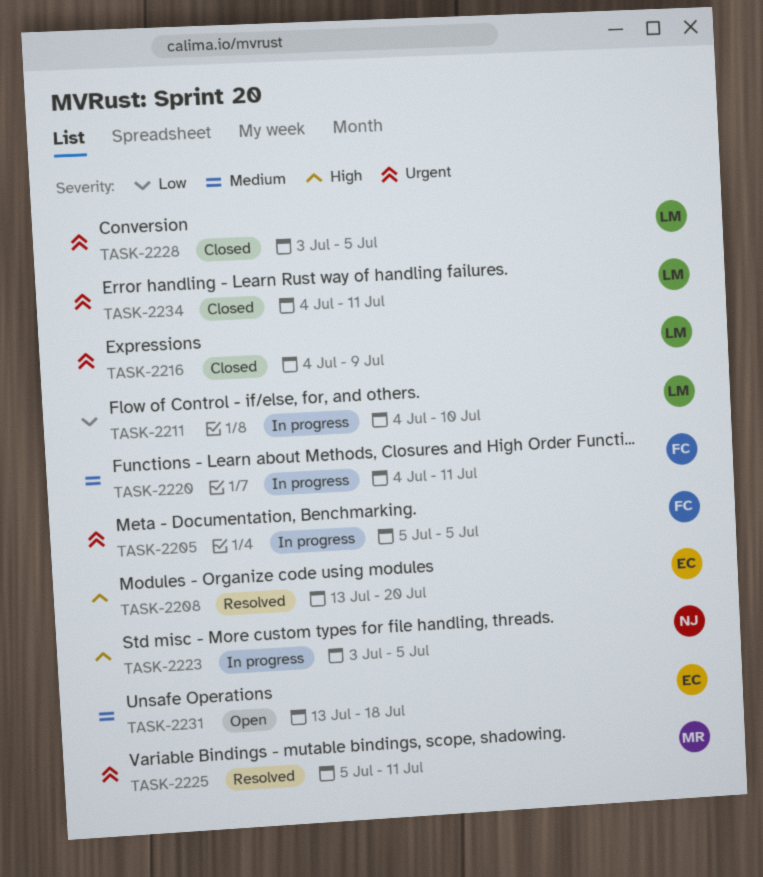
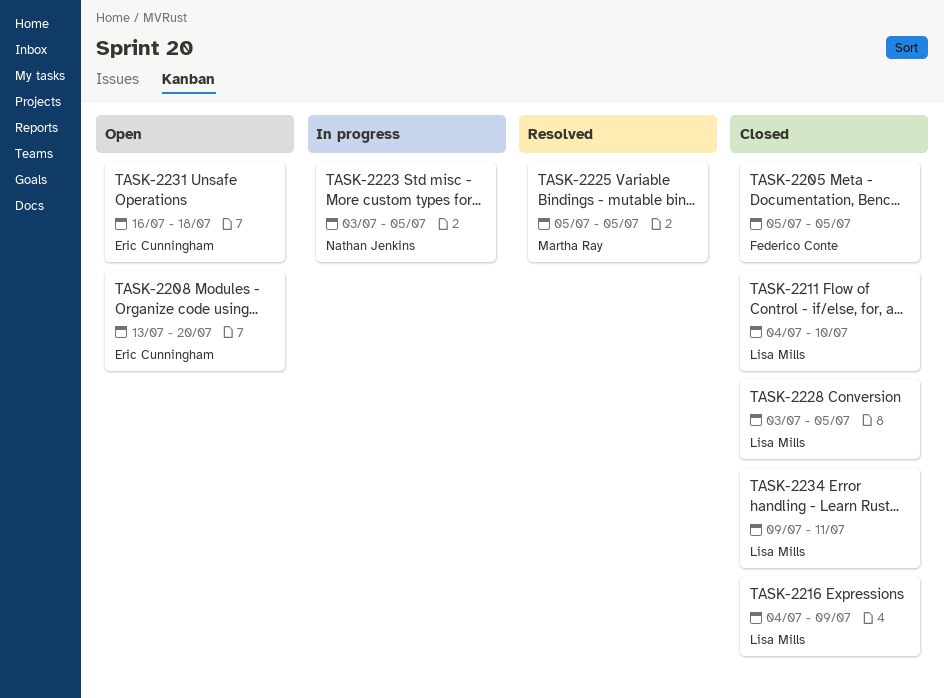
TASK-2205, status: In progress -> Closed
TASK-2208, status: Resolved -> Open
TASK-2211, status: In progress -> Closed
TASK-2220: present -> none
TASK-2225, due: Jul 11 -> Jul 5
TASK-2231, start: Jul 13 -> Jul 16
TASK-2234, start: Jul 4 -> Jul 9

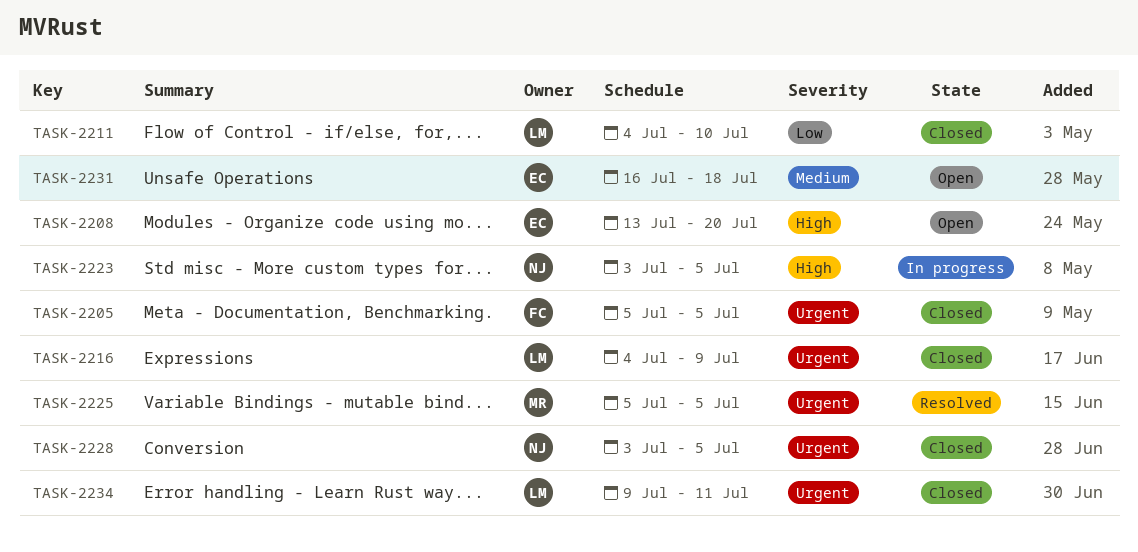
TASK-2228, owner: Lisa Mills -> Nathan Jenkins

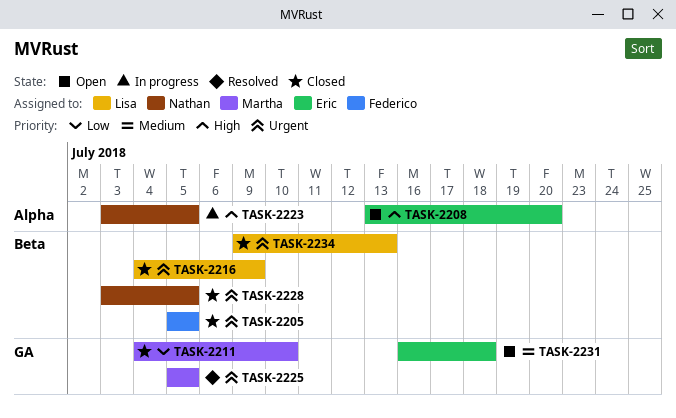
TASK-2211, owner: Lisa -> Martha
TASK-2234, due: Jul 11 -> Jul 13

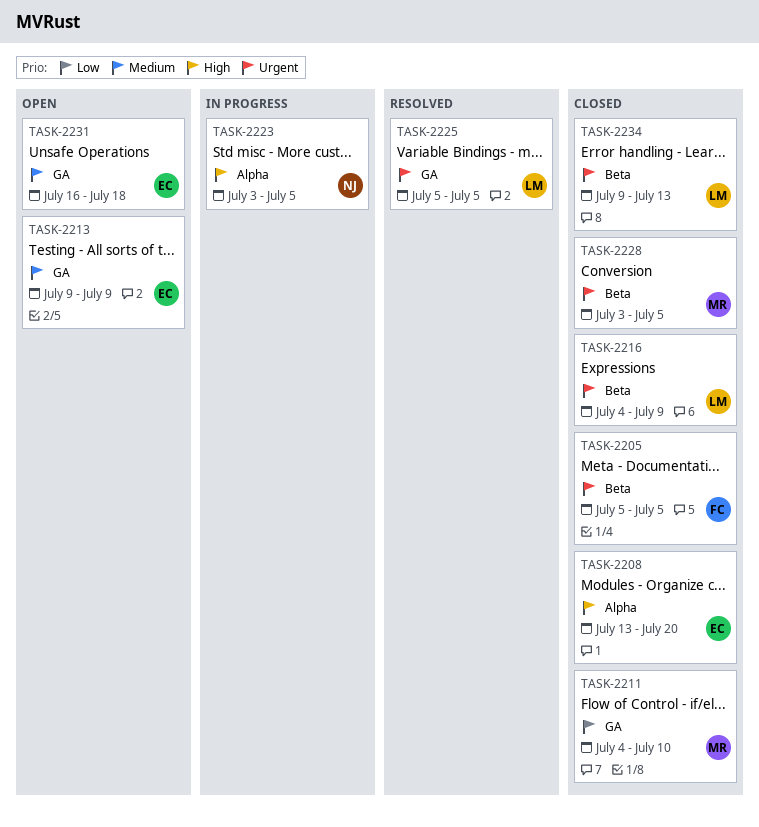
TASK-2208, status: Open -> Closed
TASK-2213: none -> present
TASK-2225, owner: Martha -> Lisa
TASK-2228, owner: Nathan -> Martha

